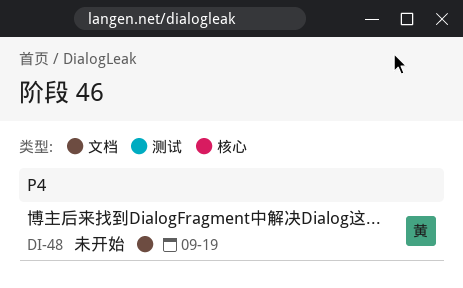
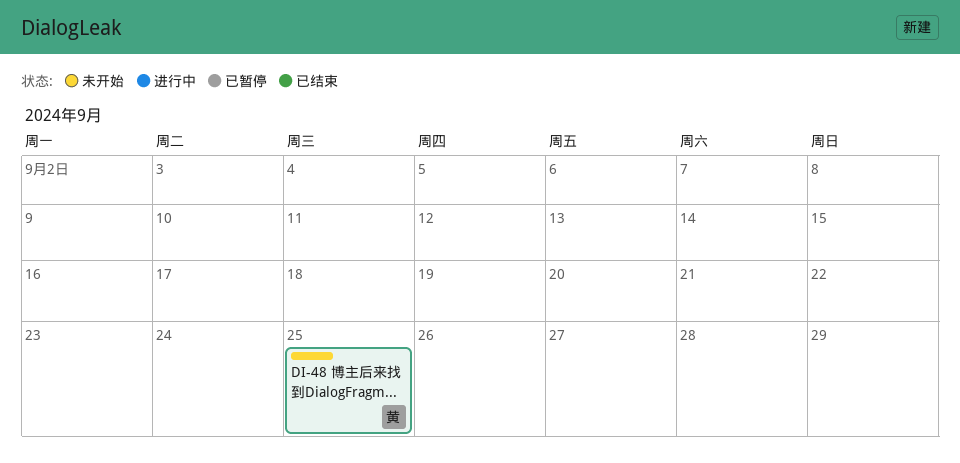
DI-48, due: Sep 19 -> Sep 25

